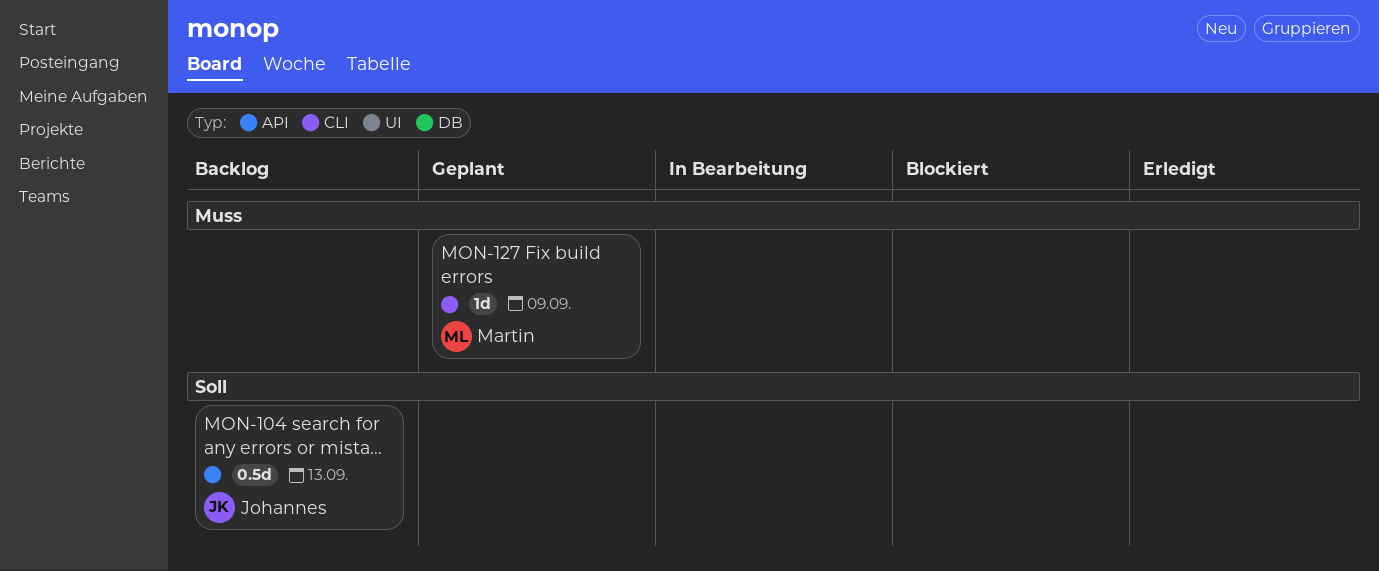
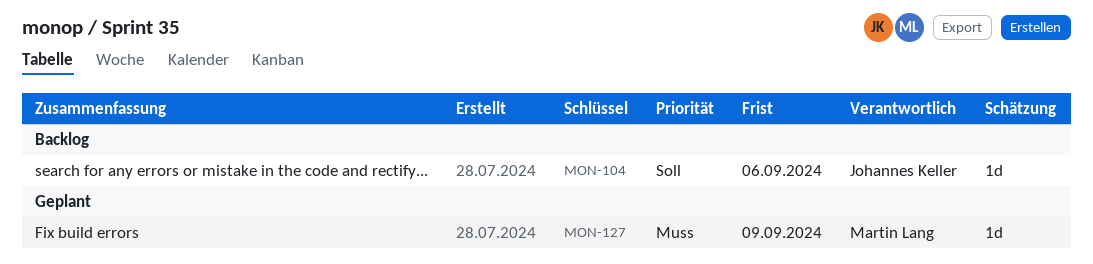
MON-104, estimate: 0.5d -> 1d
MON-104, due: Sep 13 -> Sep 6

